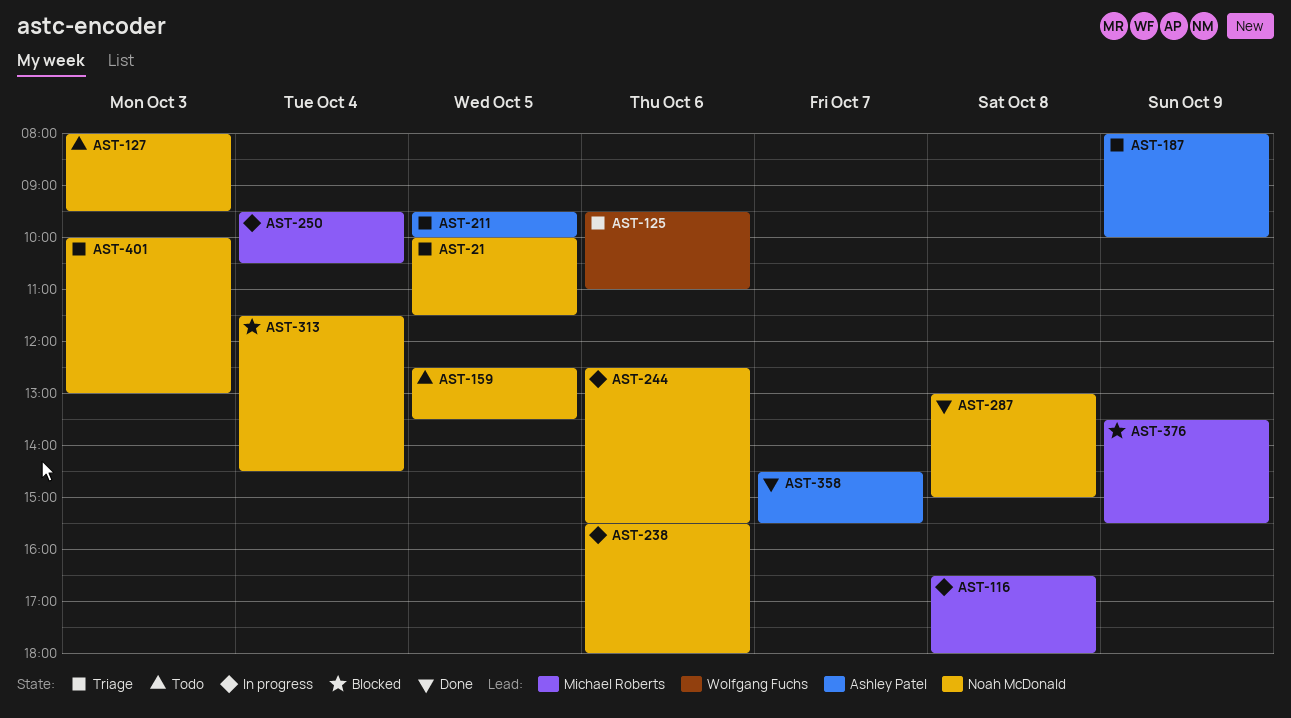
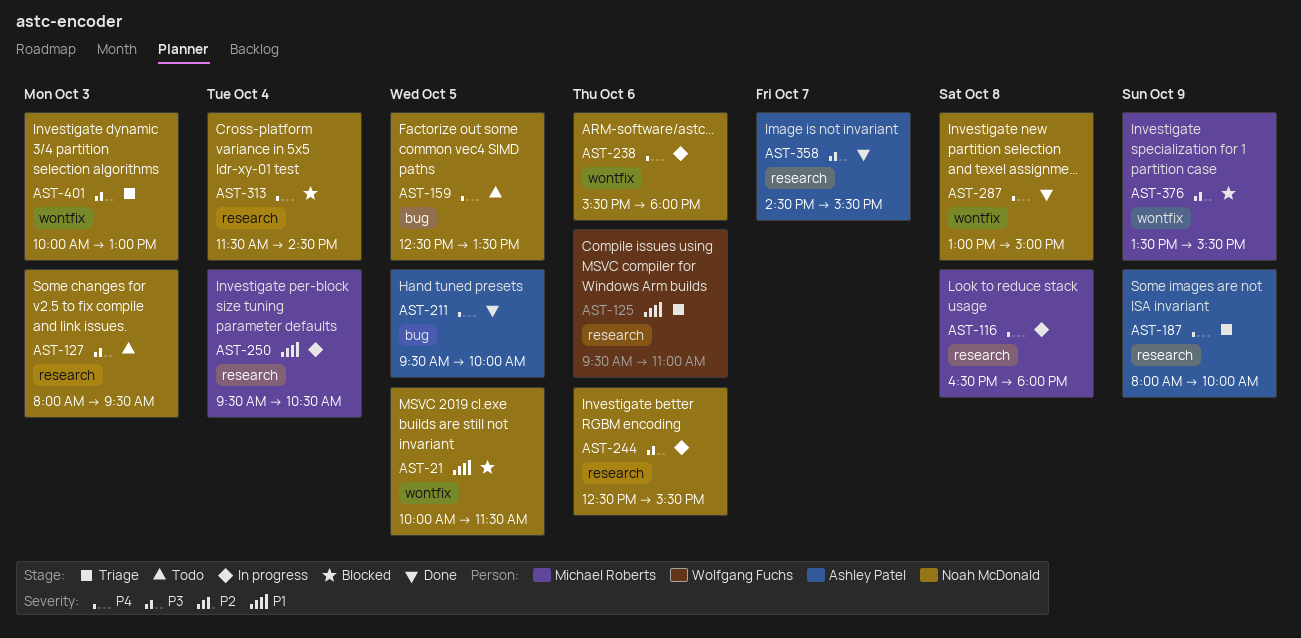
AST-21, status: Triage -> Blocked
AST-211, status: Triage -> Done

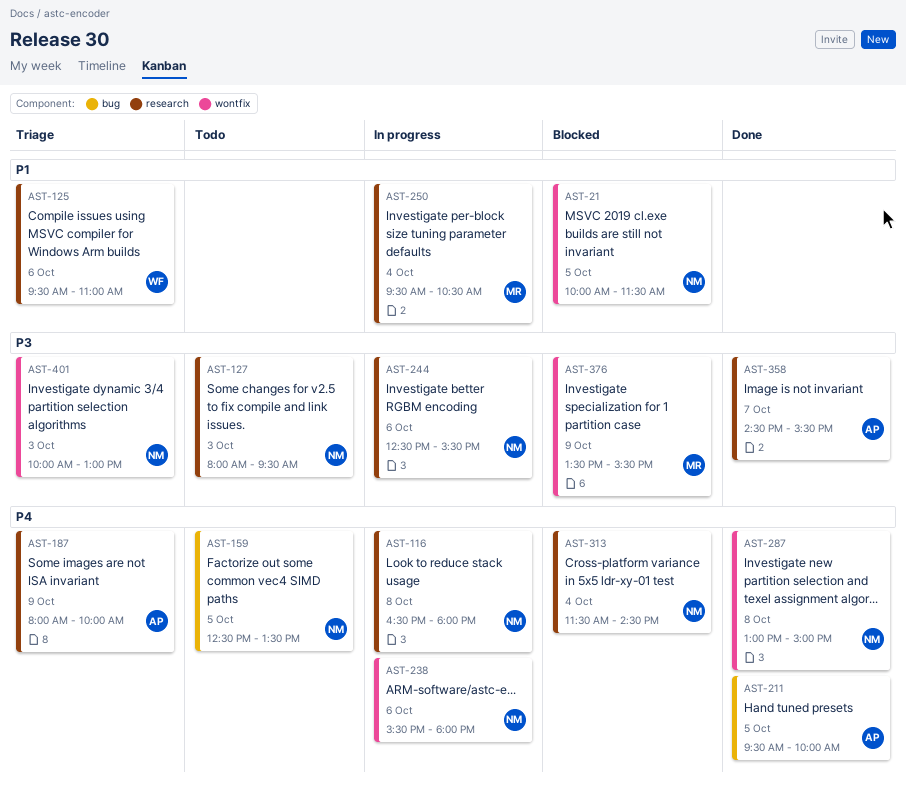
AST-116, owner: Michael Roberts -> Noah McDonald

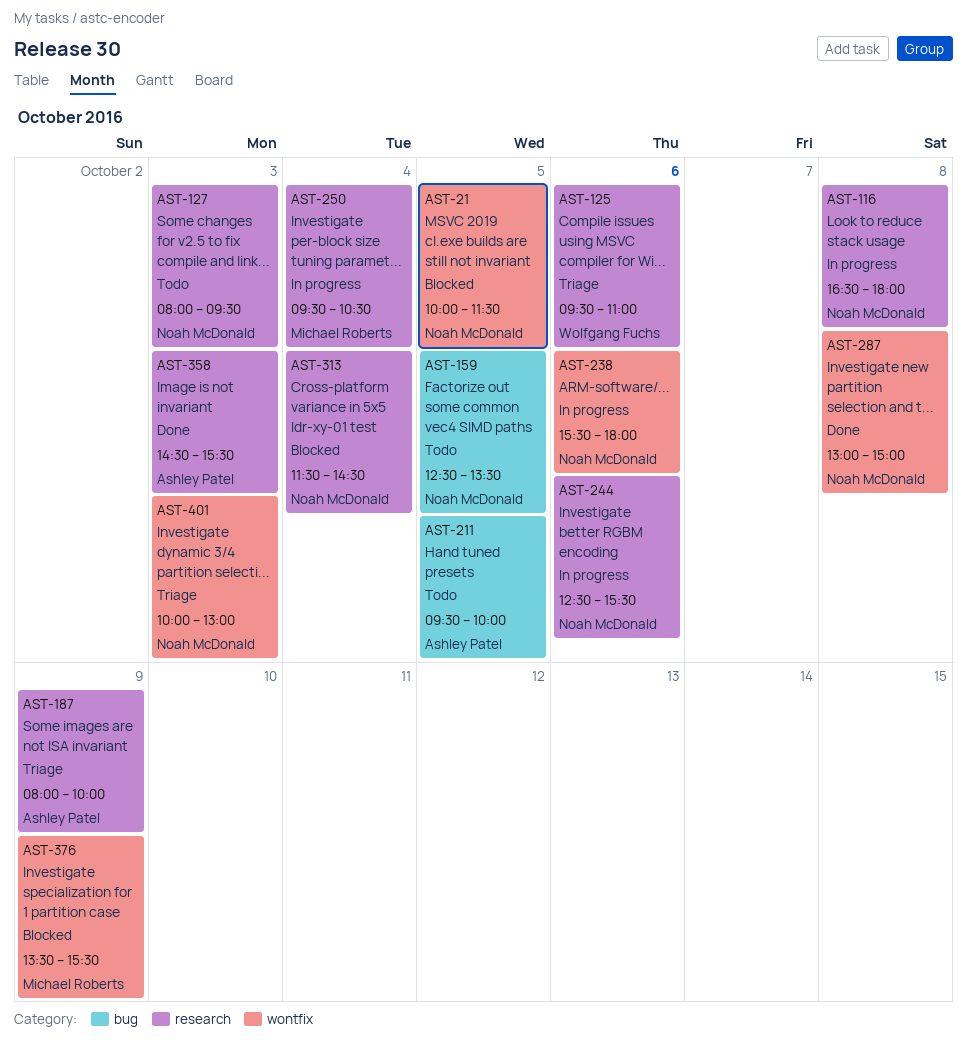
AST-211, status: Done -> Todo
AST-358, day: Oct 7 -> Oct 3

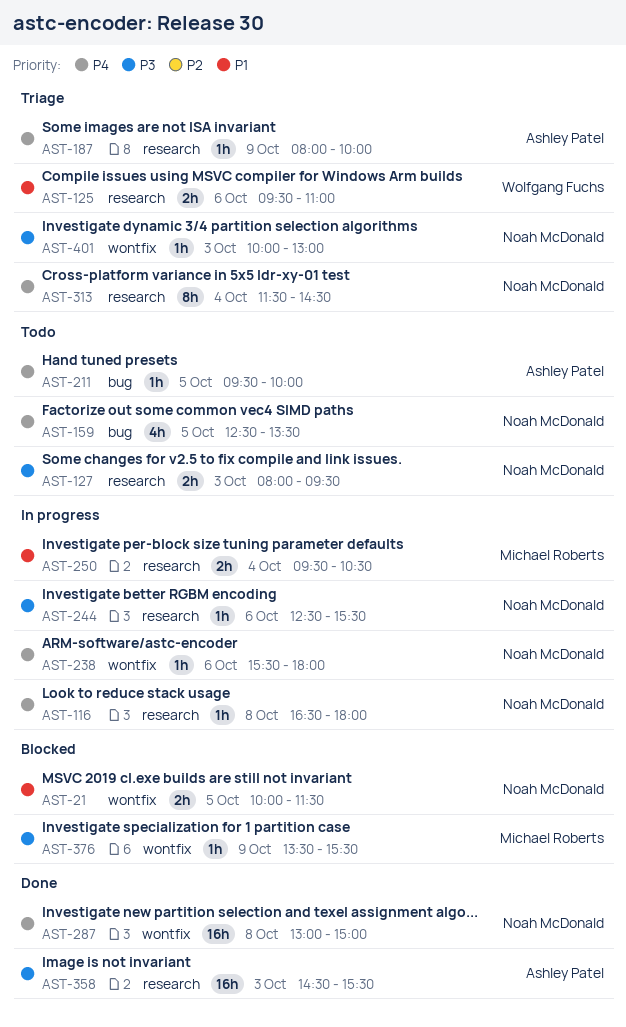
AST-313, status: Blocked -> Triage

